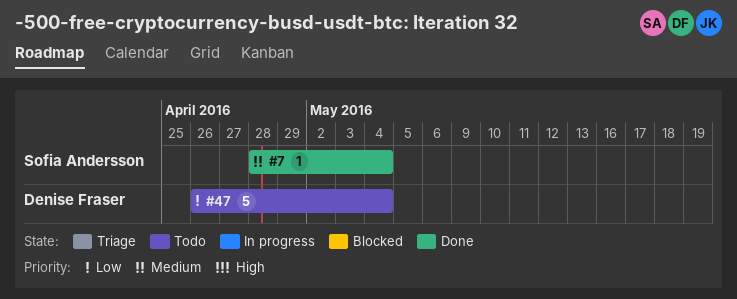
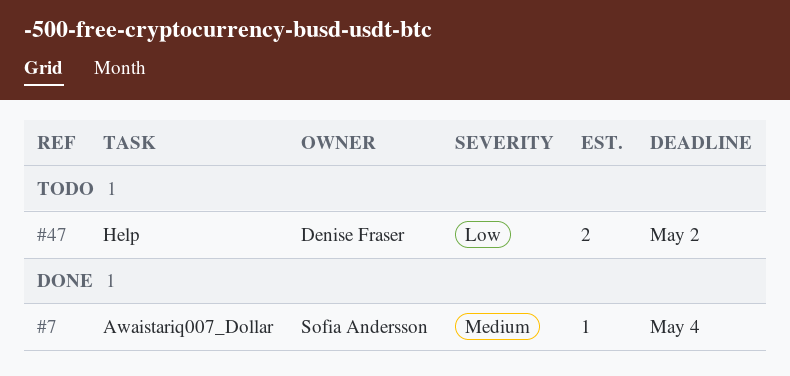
#47, estimate: 5 -> 2
#47, due: May 4 -> May 2

